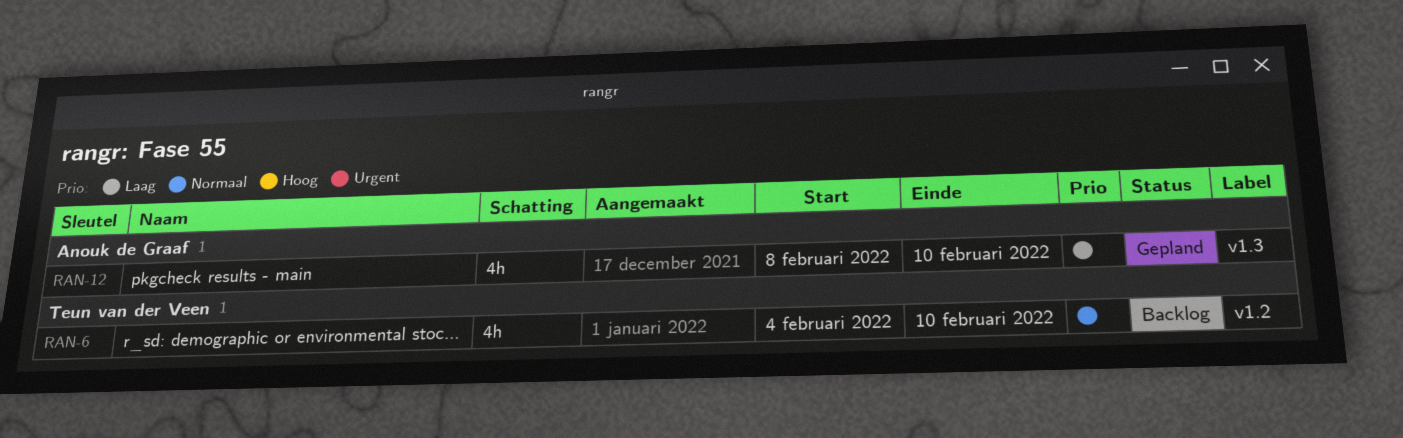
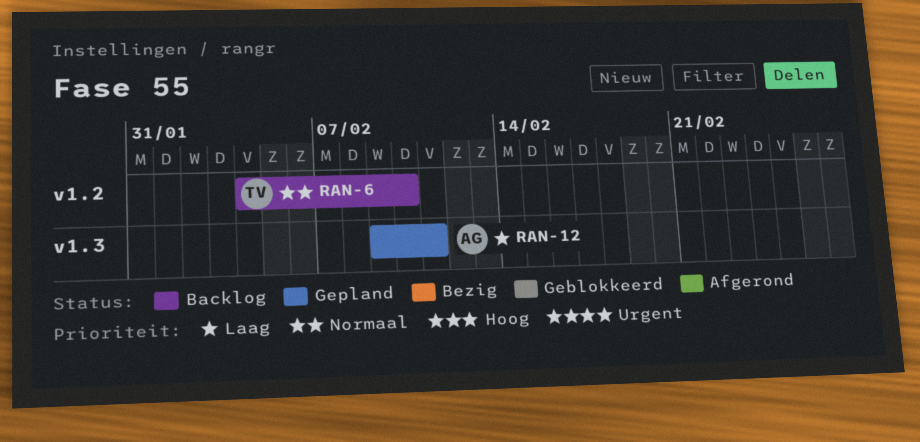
RAN-12, start: Feb 8 -> Feb 9
RAN-12, due: Feb 10 -> Feb 11

